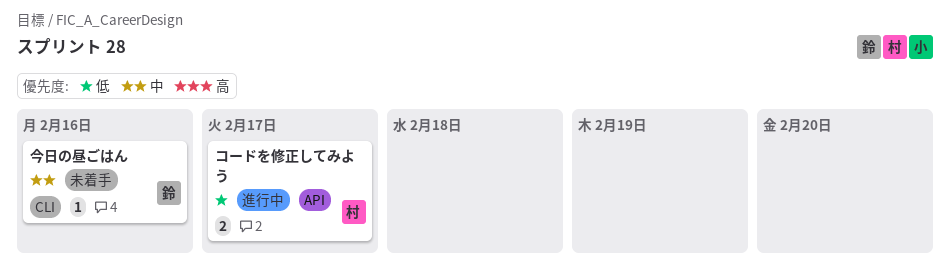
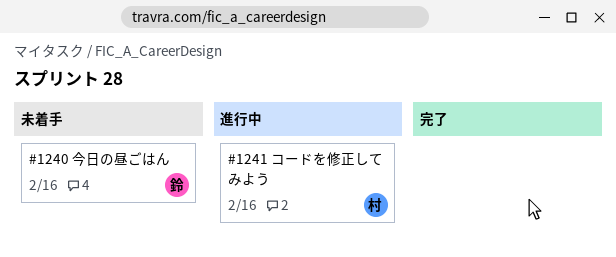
コードを修正してみよう, due: Feb 17 -> Feb 16

